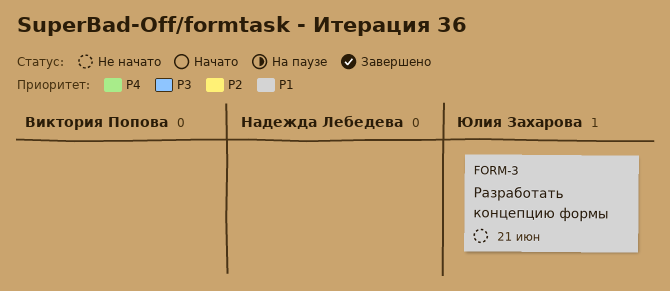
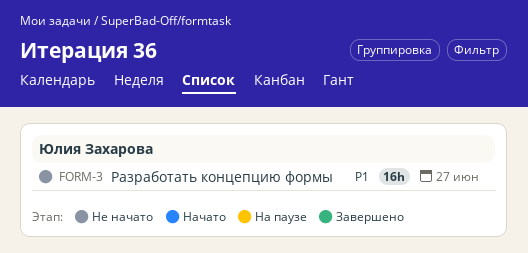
FORM-3, due: Jun 21 -> Jun 27

